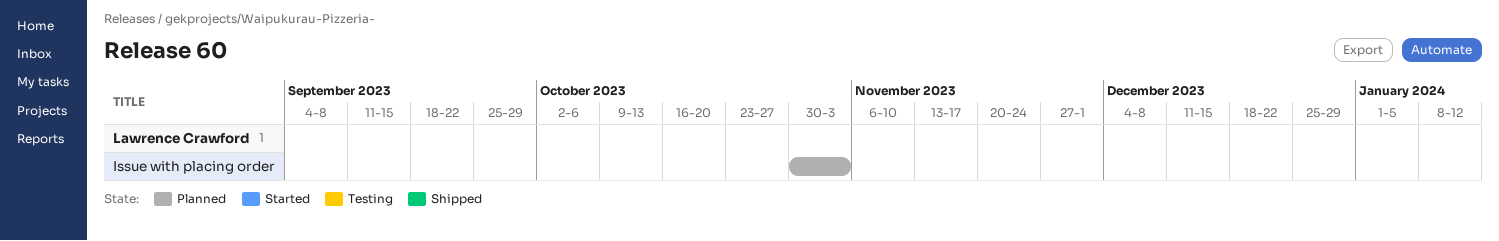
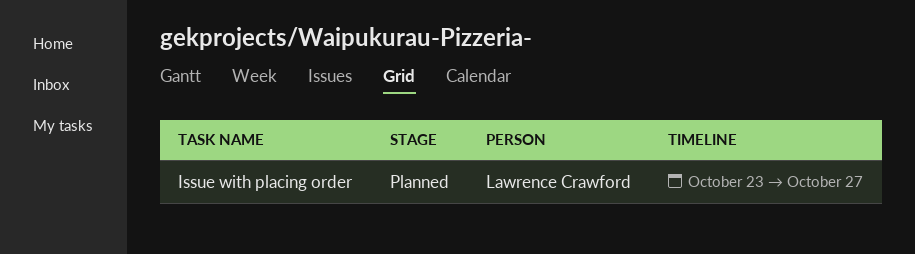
Issue with placing order, start: Oct 30 -> Oct 23
Issue with placing order, due: Nov 3 -> Oct 27

